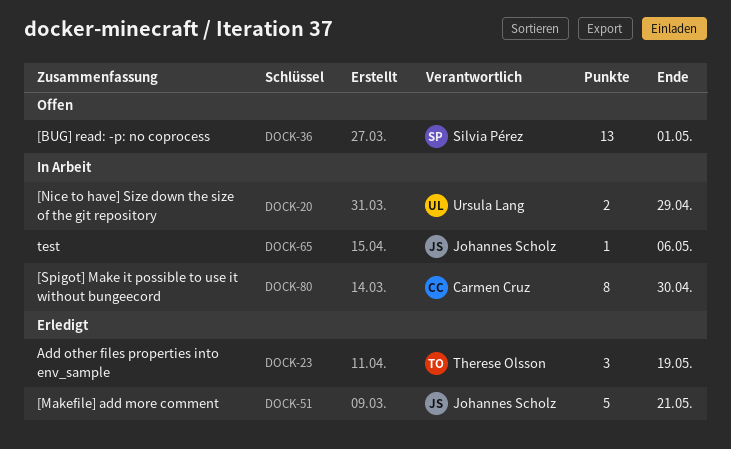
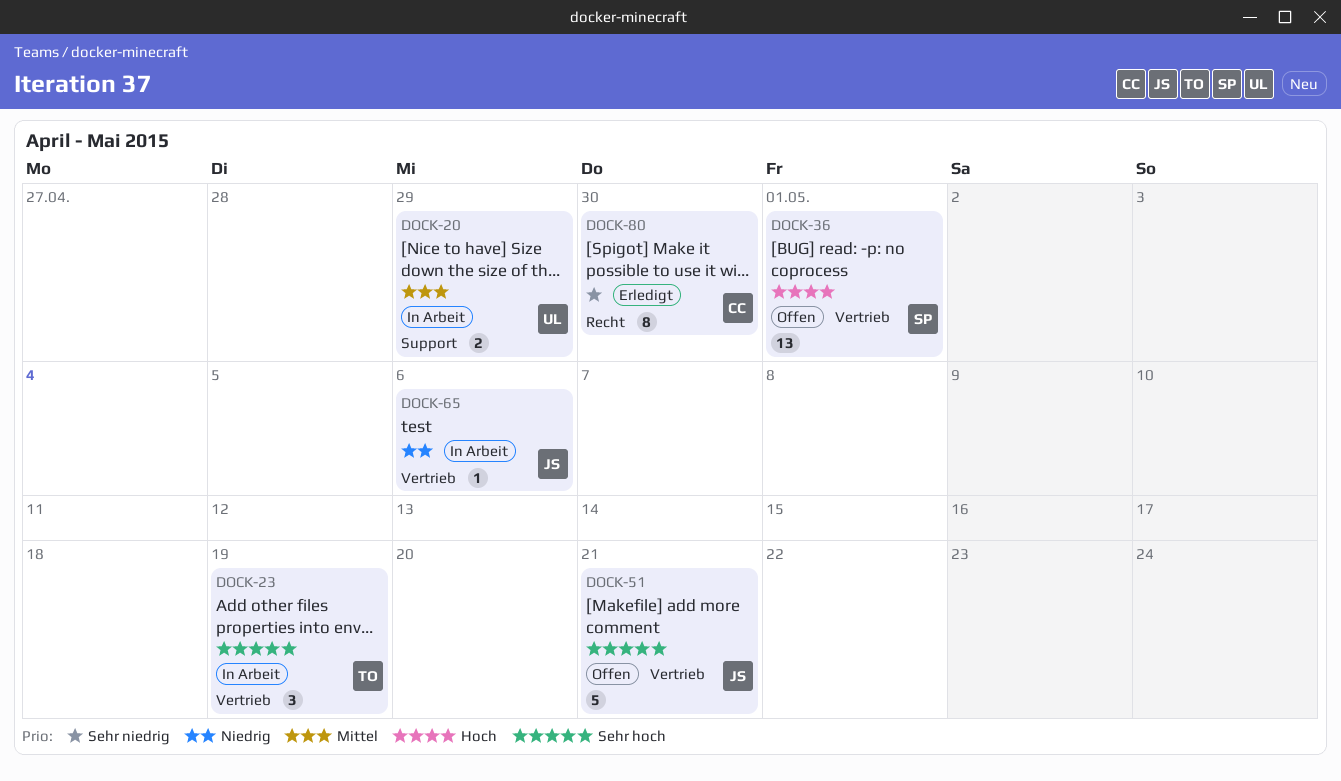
DOCK-23, status: Erledigt -> In Arbeit
DOCK-51, status: Erledigt -> Offen
DOCK-80, status: In Arbeit -> Erledigt

